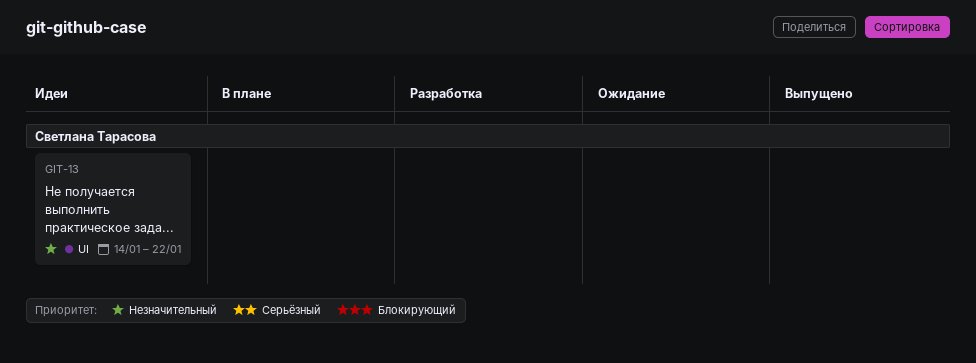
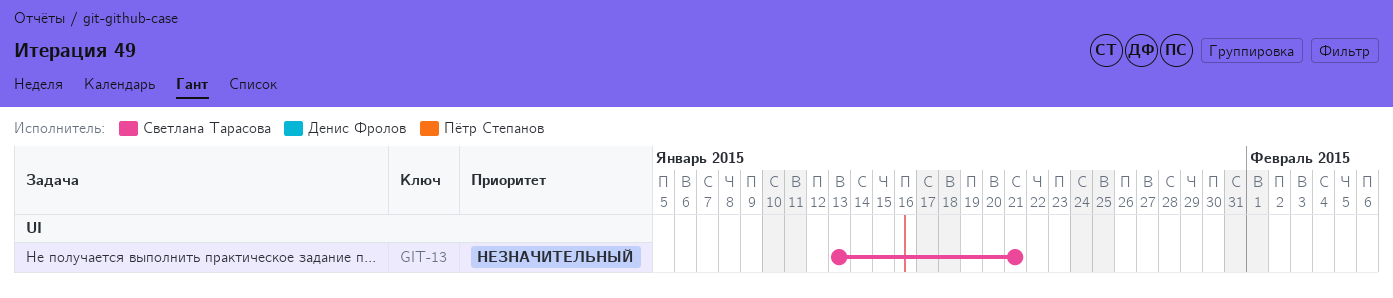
GIT-13, start: Jan 14 -> Jan 13
GIT-13, due: Jan 22 -> Jan 21

